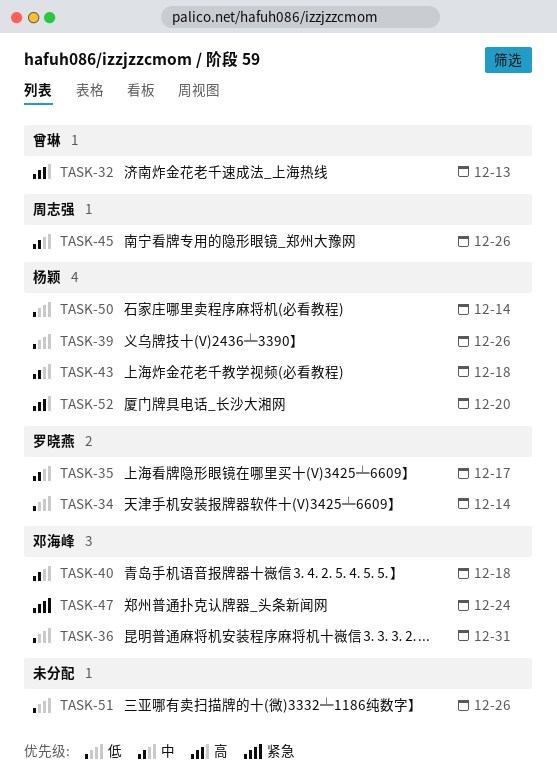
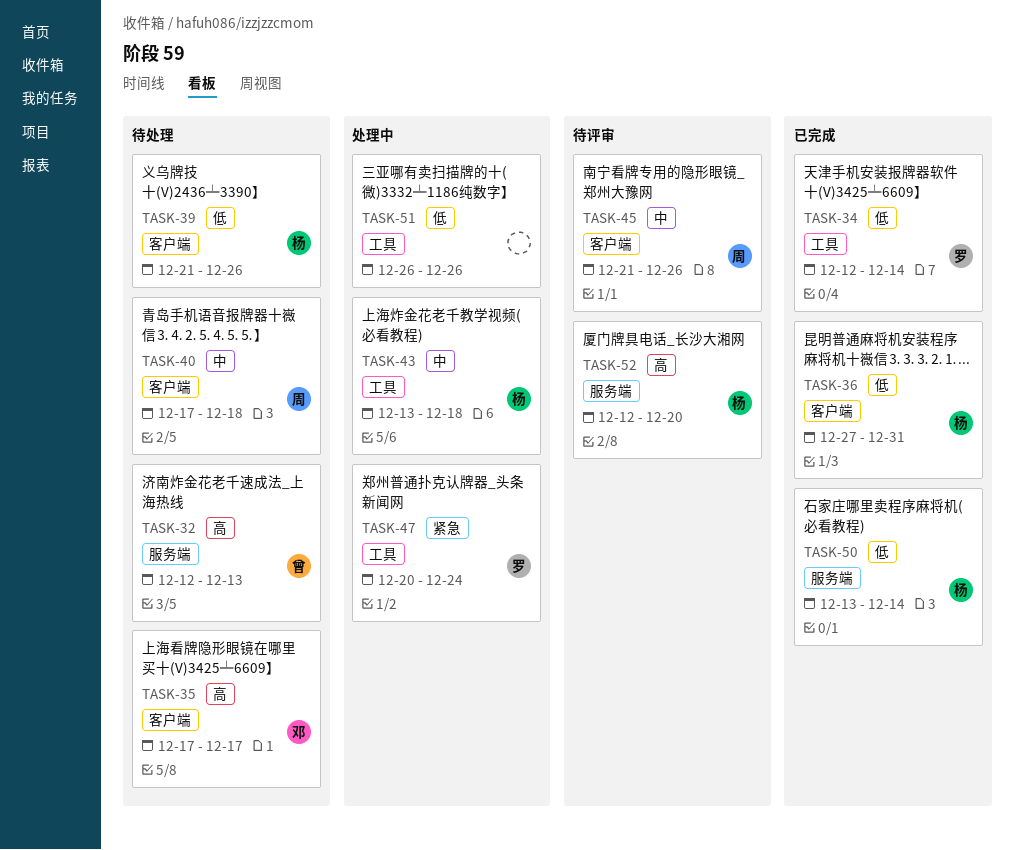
TASK-35, owner: 罗晓燕 -> 邓海峰
TASK-35, priority: 中 -> 高
TASK-36, owner: 邓海峰 -> 杨颖
TASK-40, owner: 邓海峰 -> 周志强
TASK-47, owner: 邓海峰 -> 罗晓燕

